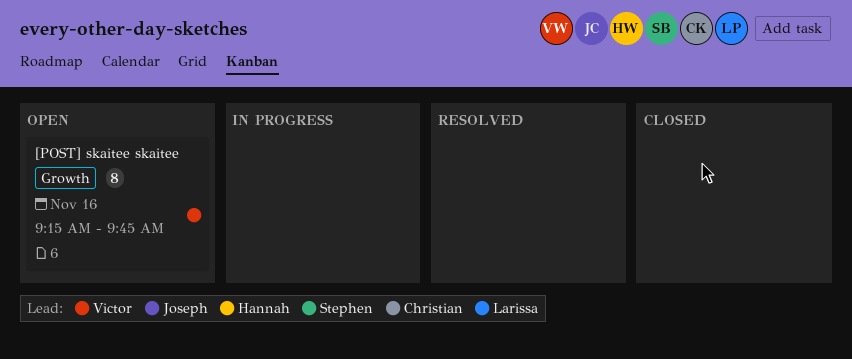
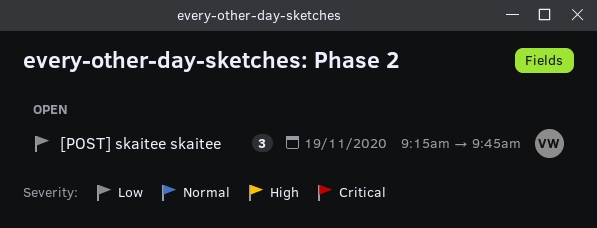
[POST] skaitee skaitee, estimate: 8 -> 3
[POST] skaitee skaitee, day: Nov 16 -> Nov 19

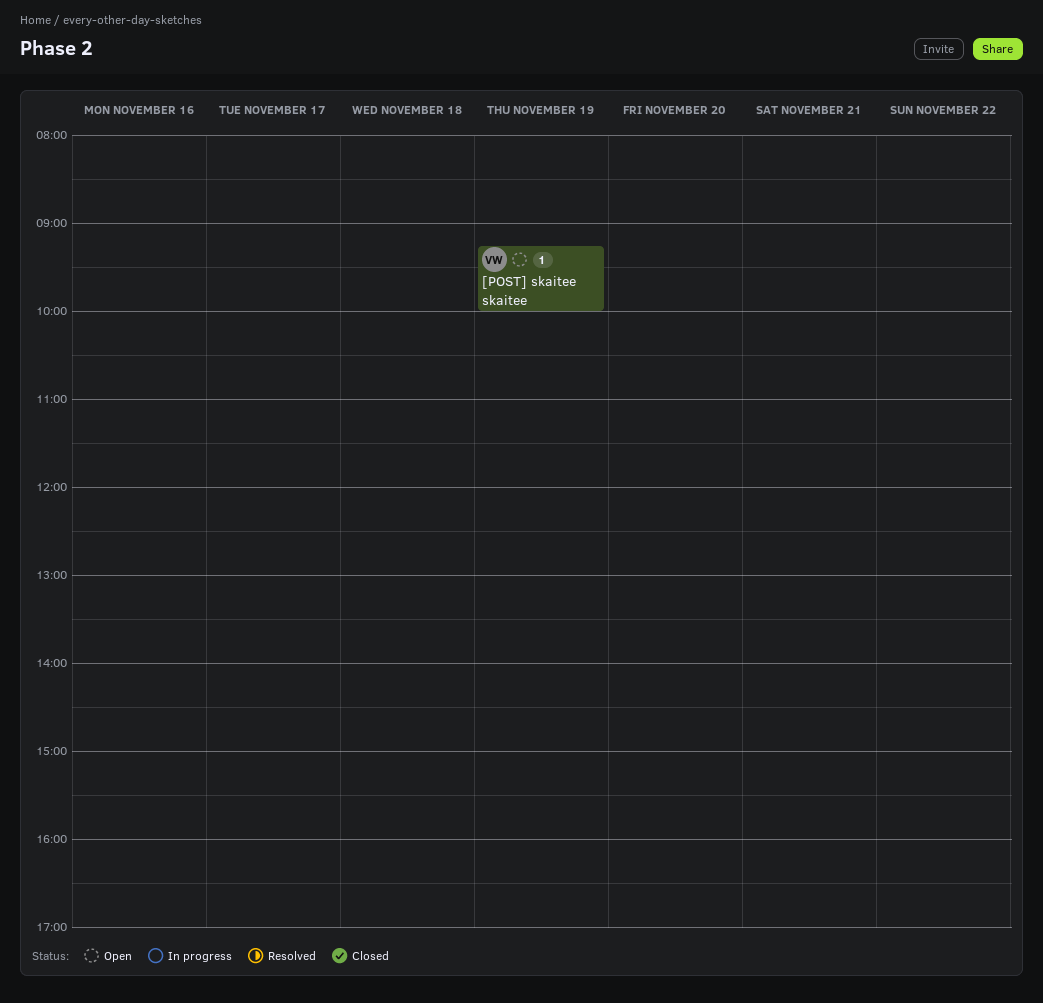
[POST] skaitee skaitee, estimate: 3 -> 1
[POST] skaitee skaitee, ends: 09:45 -> 10:00

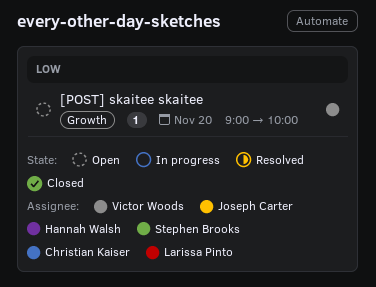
[POST] skaitee skaitee, day: Nov 19 -> Nov 20
[POST] skaitee skaitee, begins: 09:15 -> 09:00

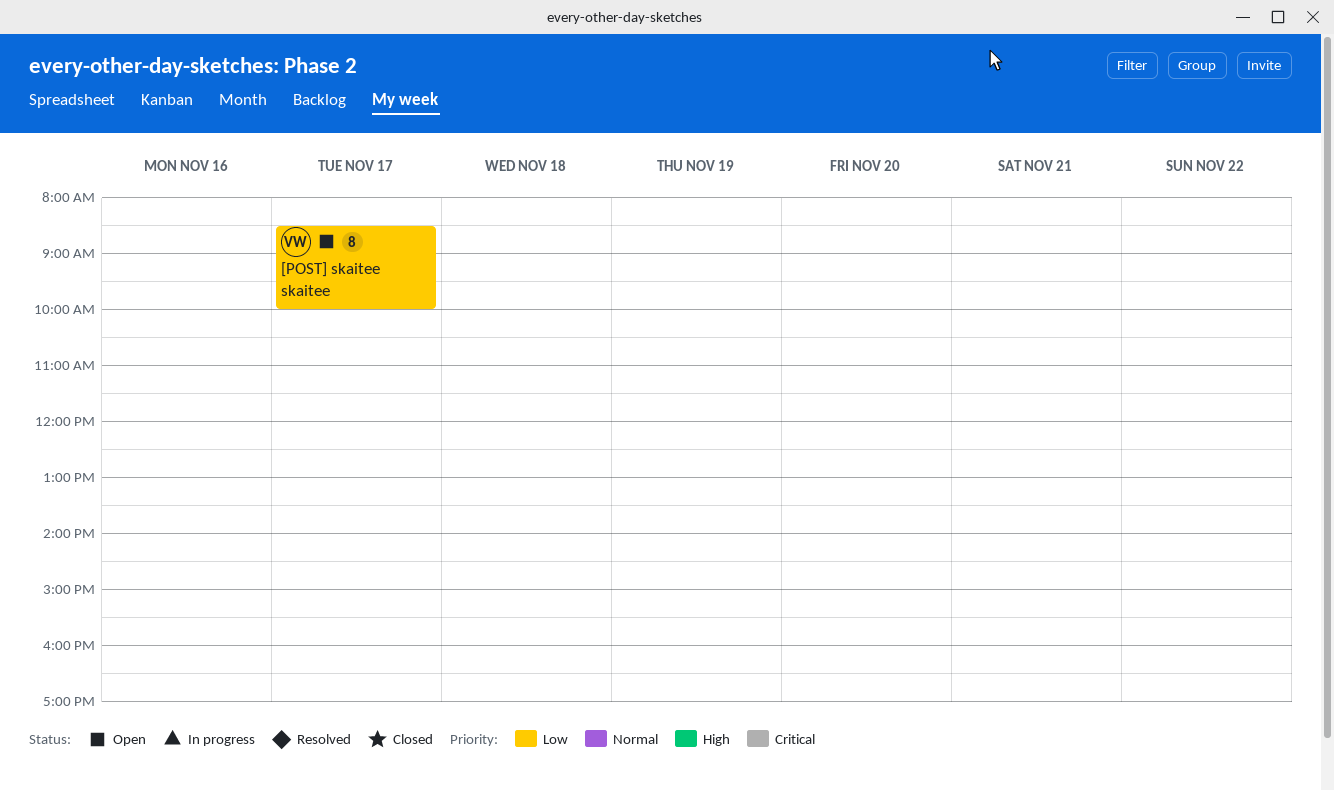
[POST] skaitee skaitee, estimate: 1 -> 8
[POST] skaitee skaitee, day: Nov 20 -> Nov 17
[POST] skaitee skaitee, begins: 09:00 -> 08:30

